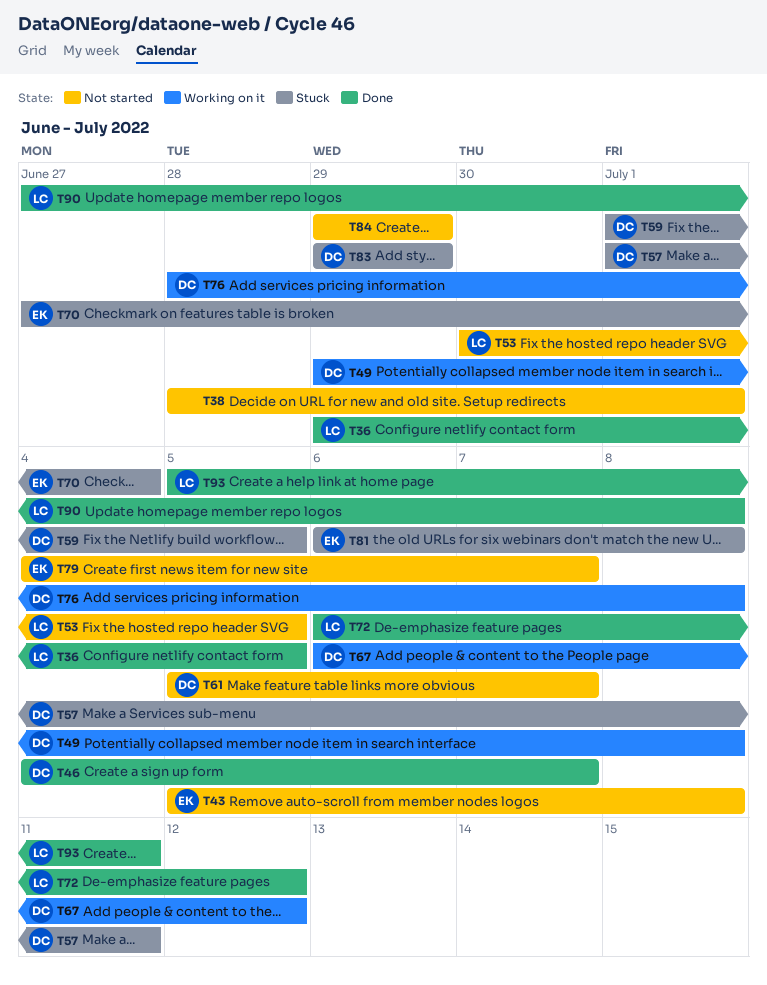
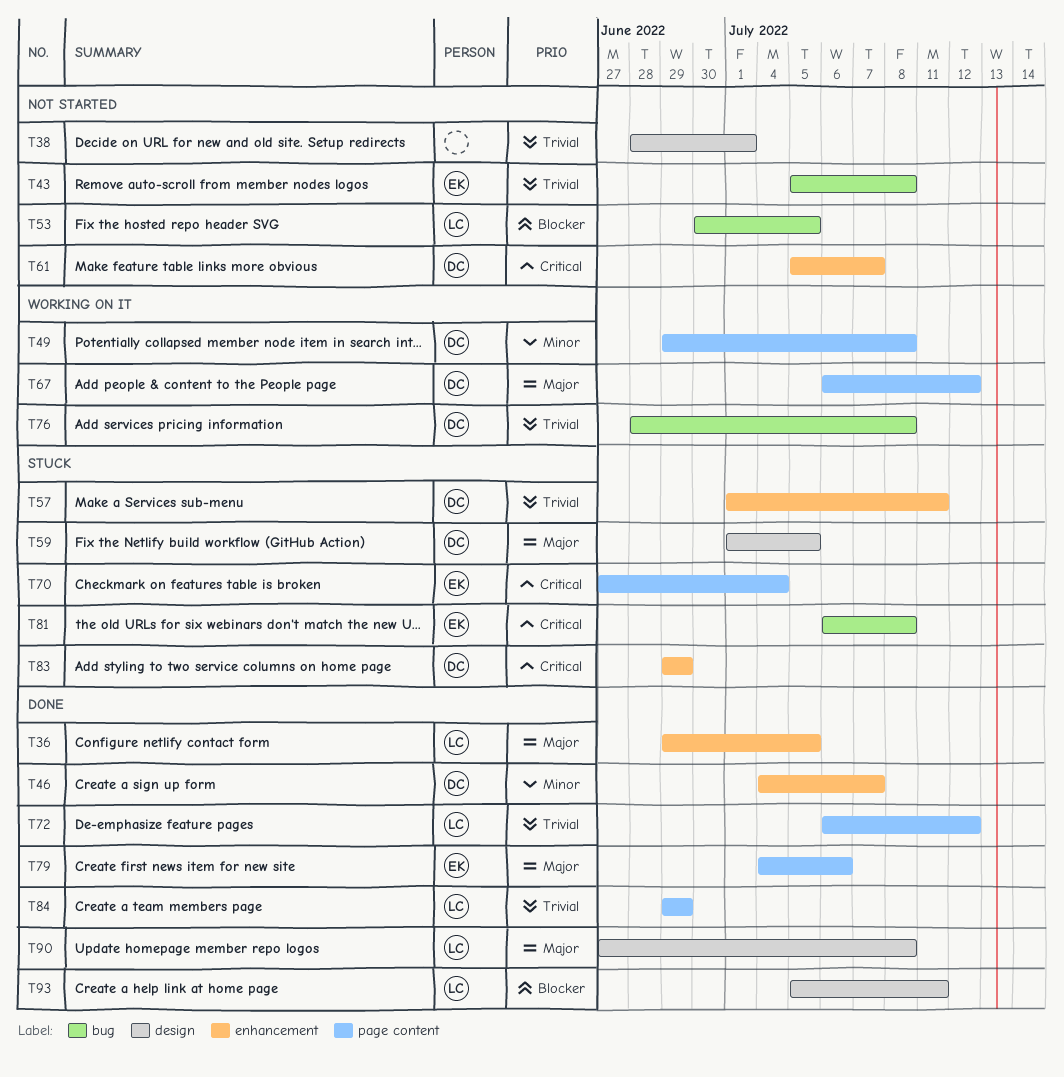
T79, status: Not started -> Done
T79, due: Jul 7 -> Jul 6
T84, status: Not started -> Done
T84, owner: none -> LC

